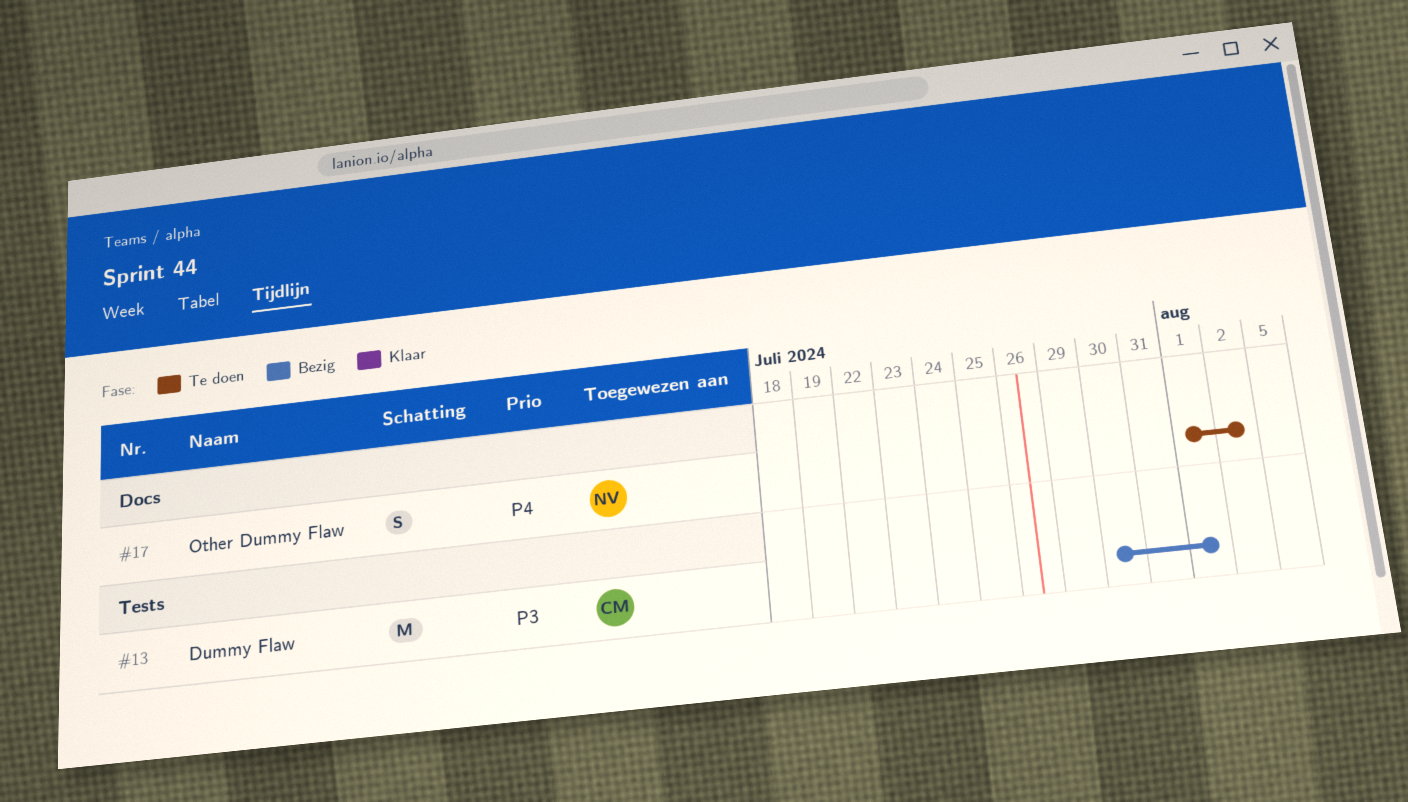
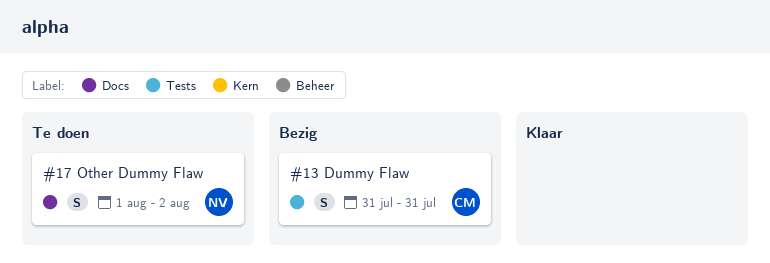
#13, estimate: M -> S
#13, start: Jul 30 -> Jul 31
#13, due: Aug 1 -> Jul 31

